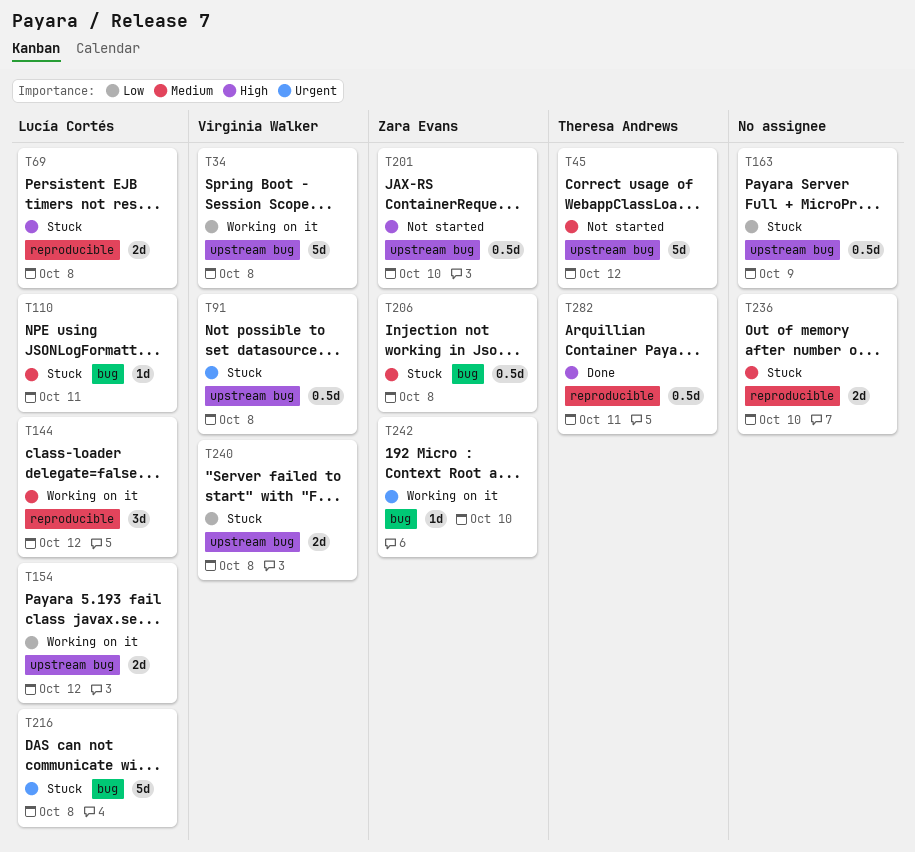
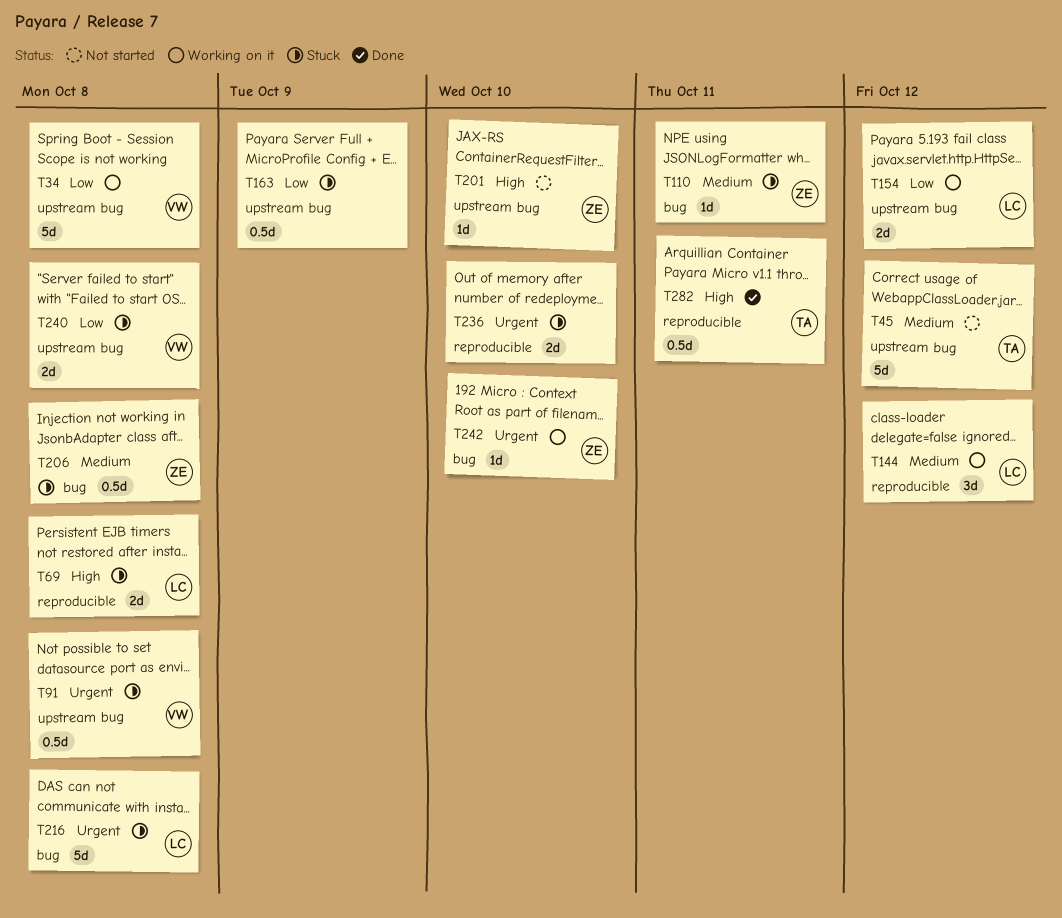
T110, owner: Lucía Cortés -> Zara Evans
T201, estimate: 0.5d -> 1d
T236, priority: Medium -> Urgent

